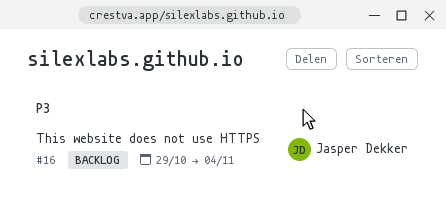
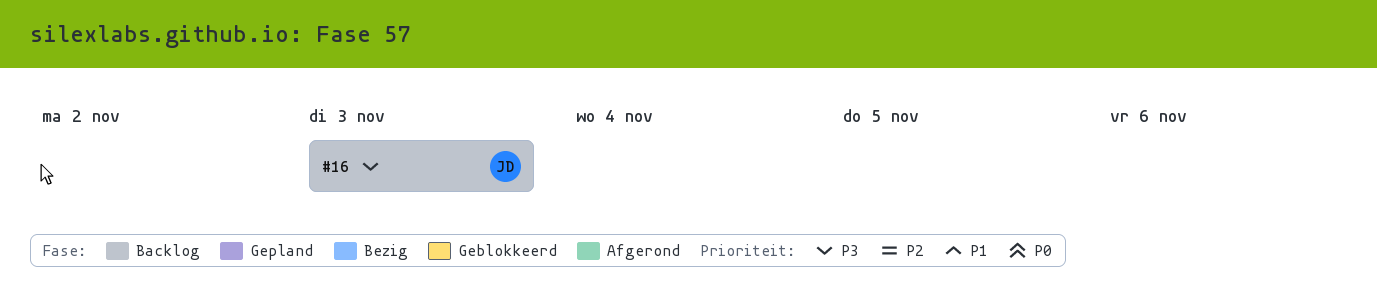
#16, due: Nov 4 -> Nov 3

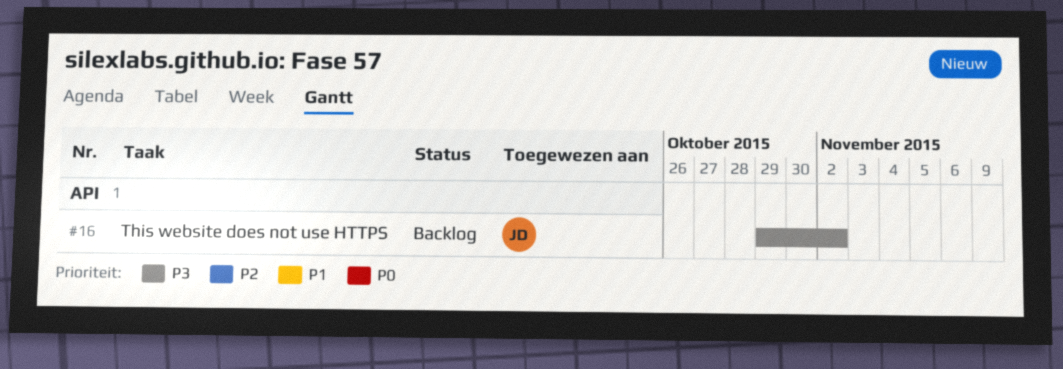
#16, due: Nov 3 -> Nov 2

